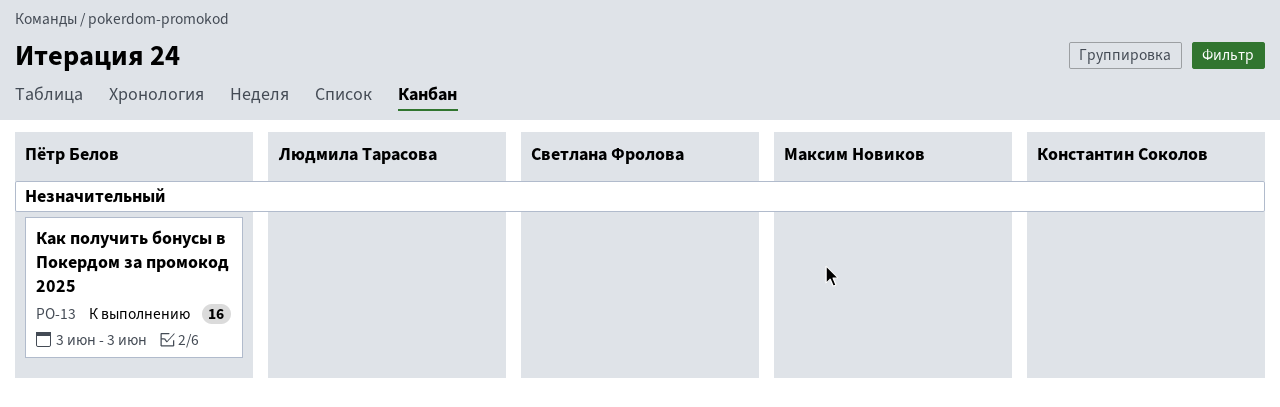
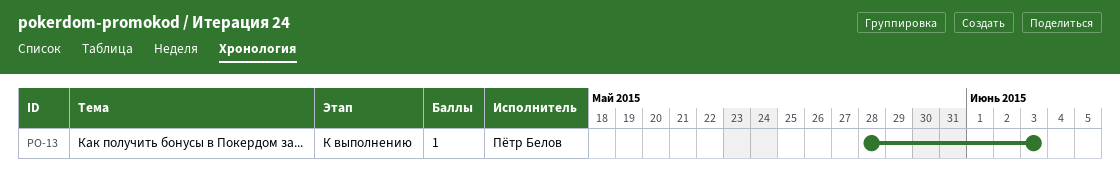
PO-13, estimate: 16 -> 1
PO-13, start: Jun 3 -> May 28

